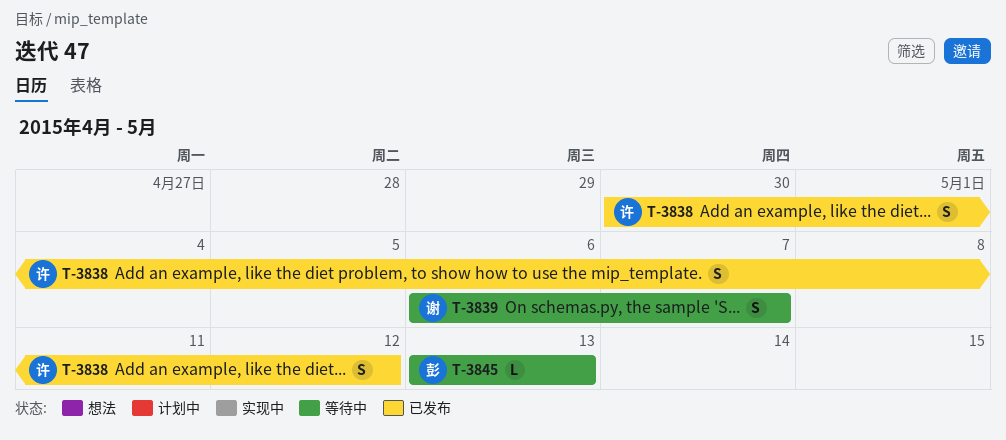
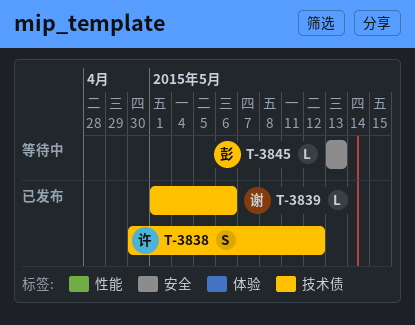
T-3839, status: 等待中 -> 已发布
T-3839, estimate: S -> L
T-3839, start: May 6 -> May 1
T-3839, due: May 7 -> May 6

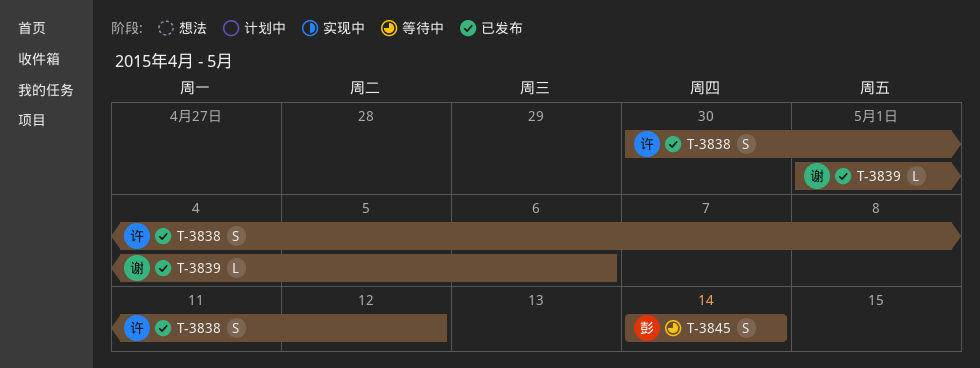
T-3845, estimate: L -> S
T-3845, start: May 13 -> May 14
T-3845, due: May 13 -> May 14

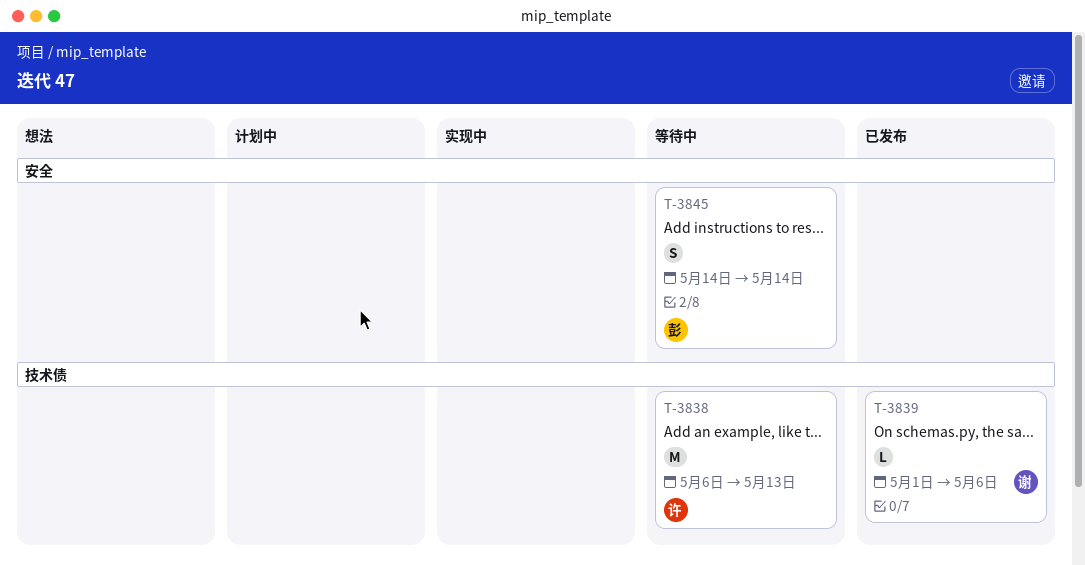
T-3838, status: 已发布 -> 等待中
T-3838, estimate: S -> M
T-3838, start: Apr 30 -> May 6
T-3838, due: May 12 -> May 13

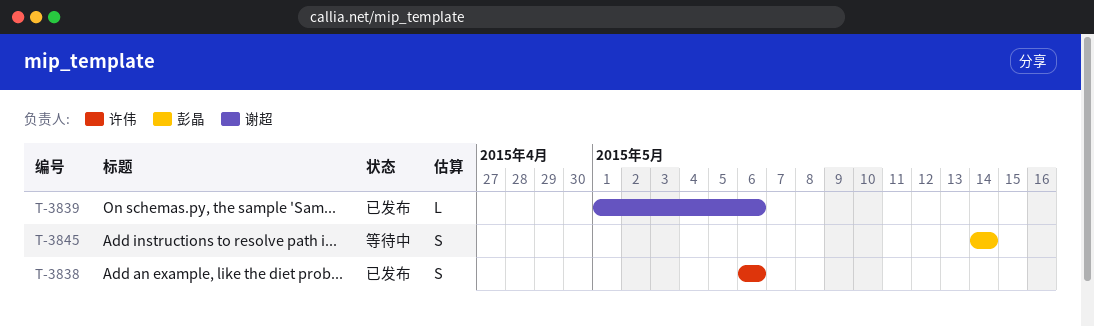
T-3838, status: 等待中 -> 已发布
T-3838, estimate: M -> S
T-3838, due: May 13 -> May 6

